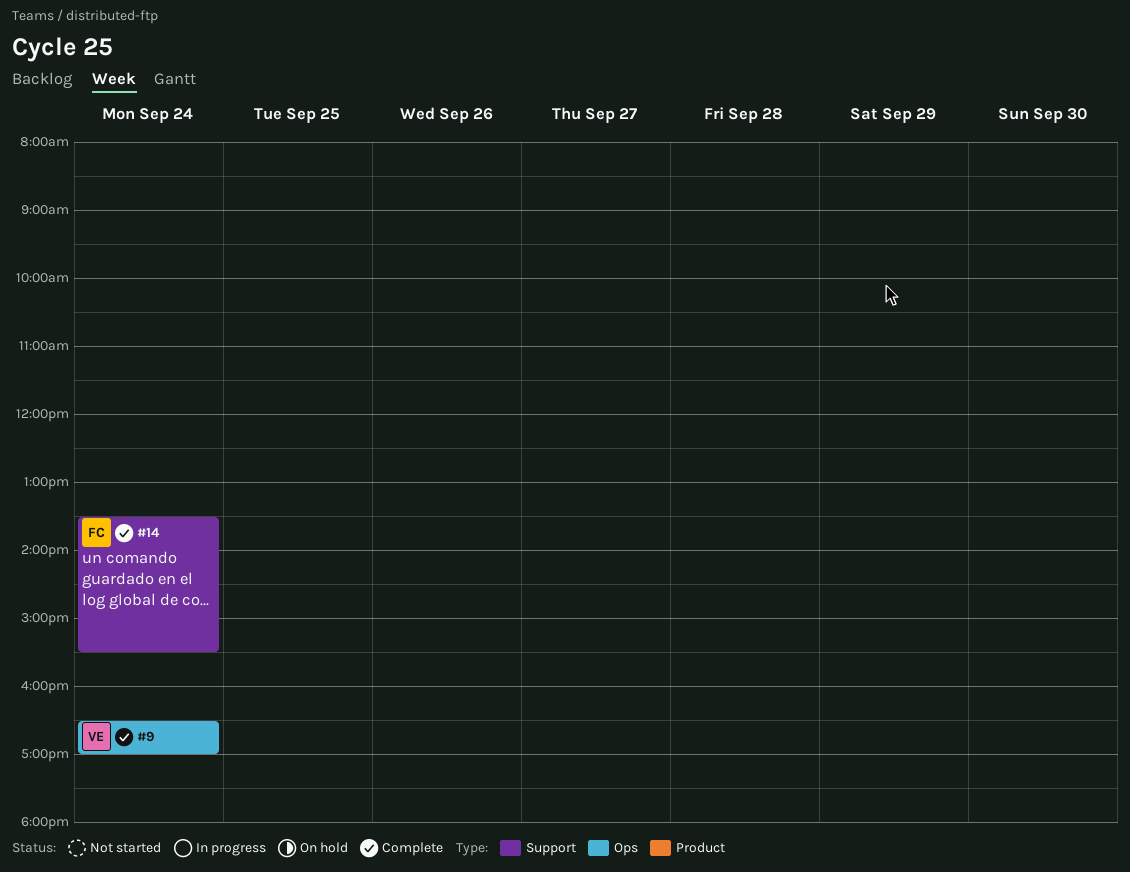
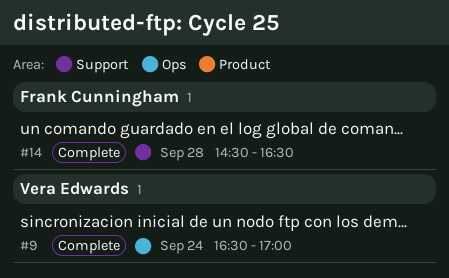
#14, day: Sep 24 -> Sep 28
#14, begins: 13:30 -> 14:30
#14, ends: 15:30 -> 16:30

